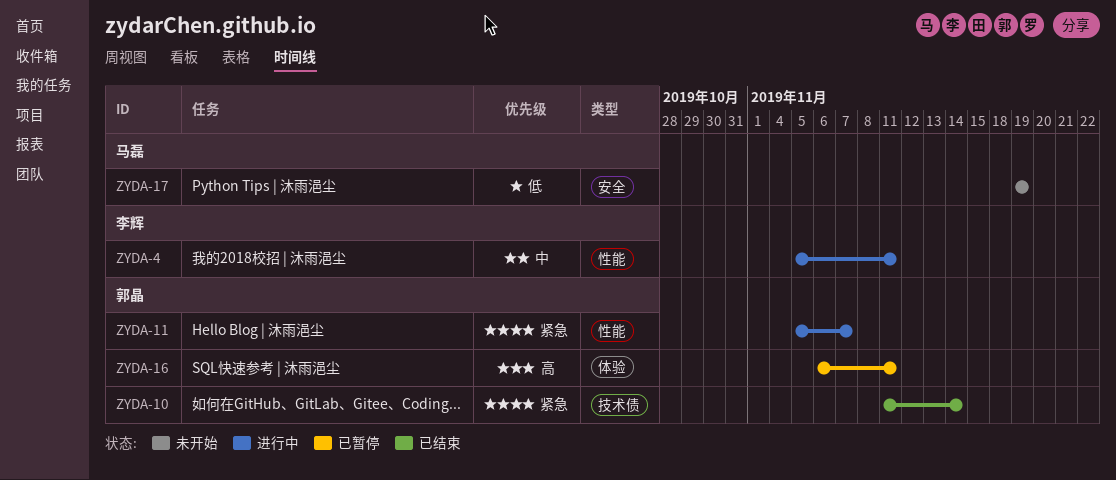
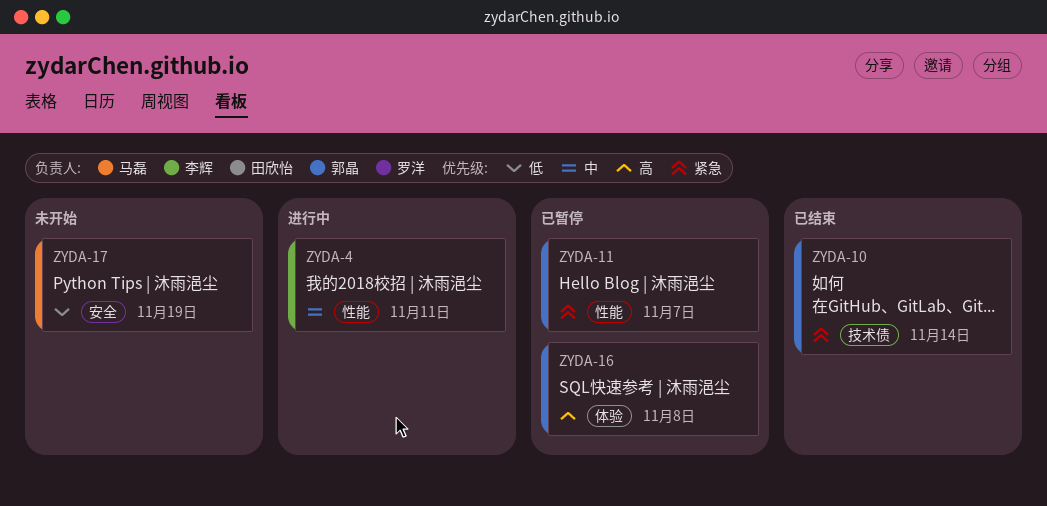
ZYDA-11, status: 进行中 -> 已暂停
ZYDA-16, due: Nov 11 -> Nov 8

